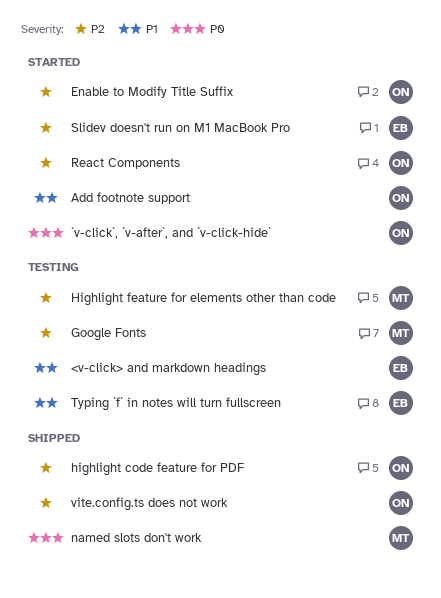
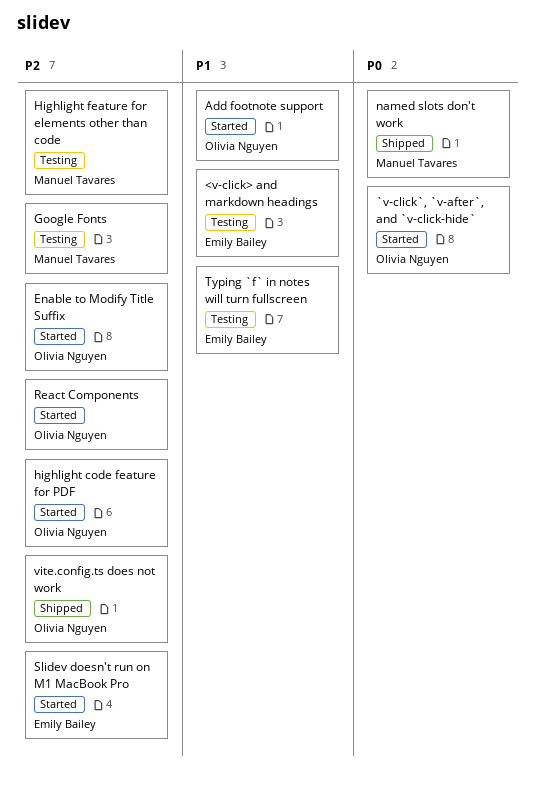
highlight code feature for PDF, status: Shipped -> Started

